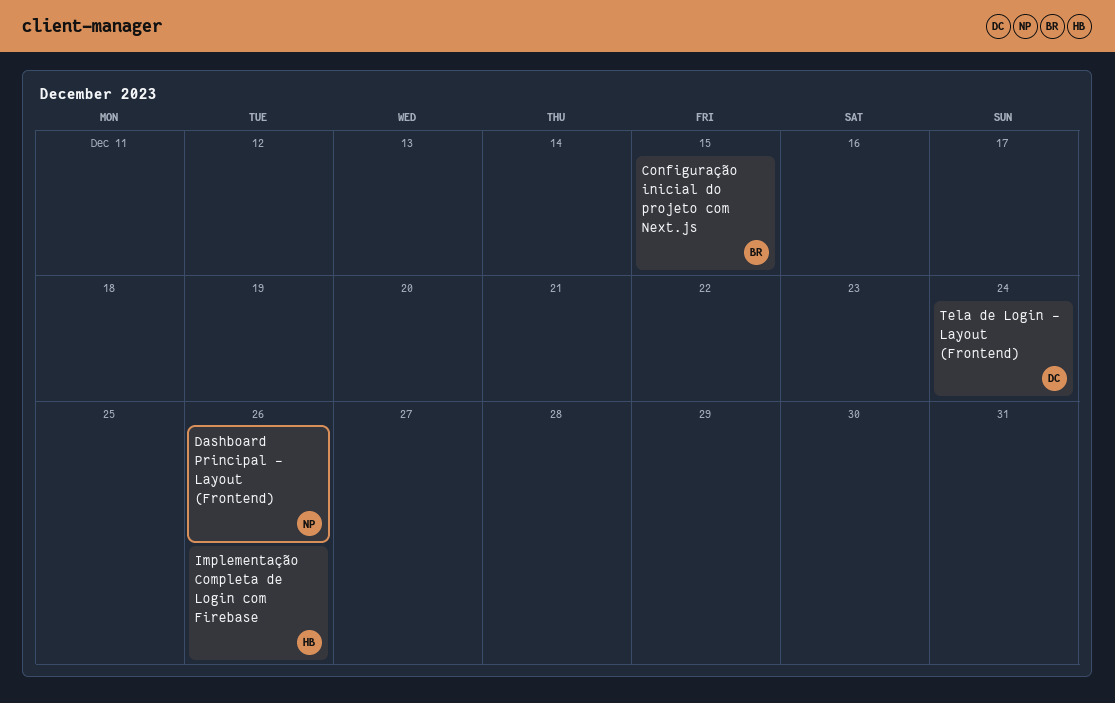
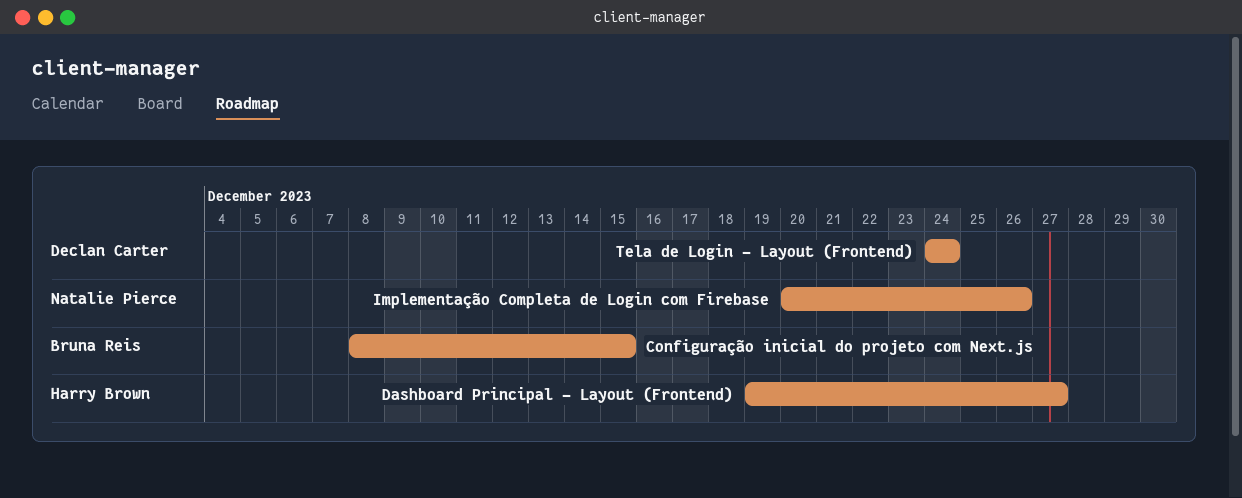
Dashboard Principal - Layout (Frontend), owner: Natalie Pierce -> Harry Brown
Dashboard Principal - Layout (Frontend), due: Dec 26 -> Dec 27
Implementação Completa de Login com Firebase, owner: Harry Brown -> Natalie Pierce

